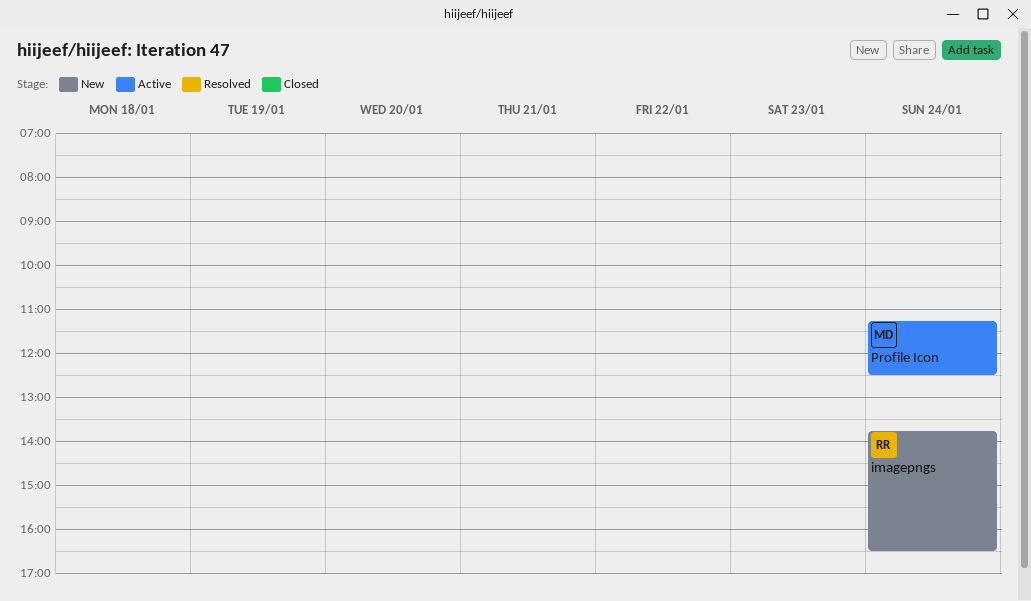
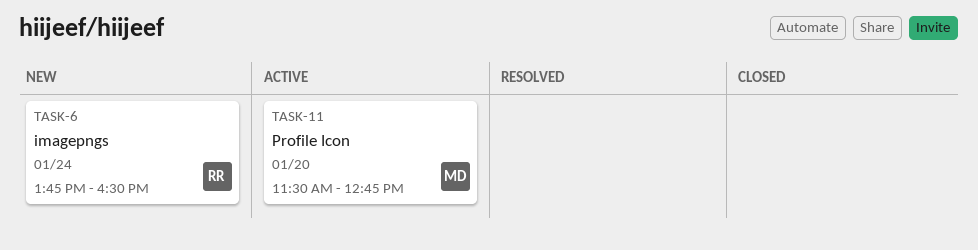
Profile Icon, day: Jan 24 -> Jan 20
Profile Icon, begins: 11:15 -> 11:30
Profile Icon, ends: 12:30 -> 12:45

